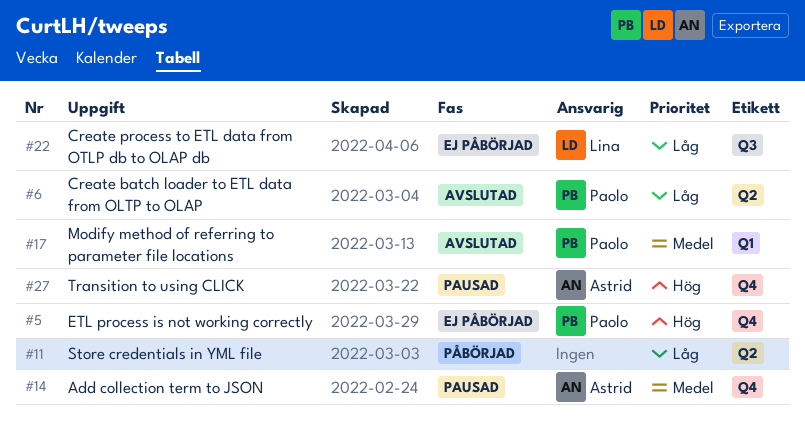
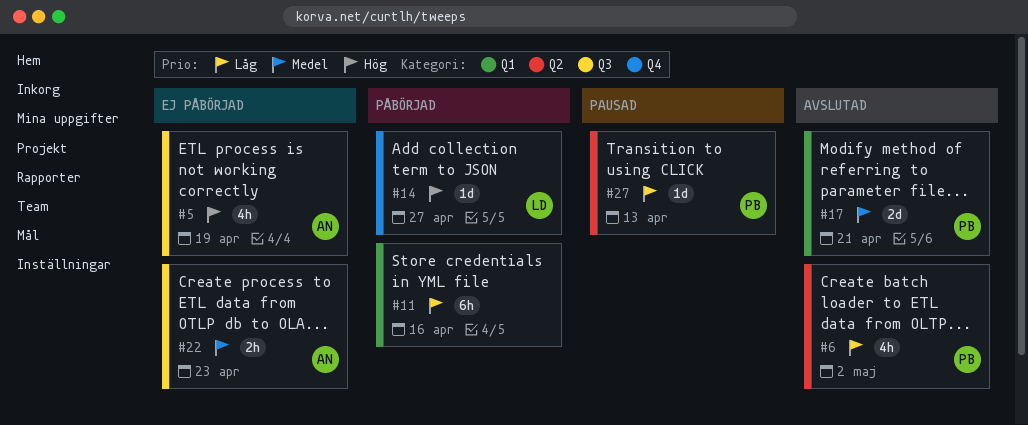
#5, owner: Paolo -> Astrid
#5, label: Q4 -> Q3
#11, label: Q2 -> Q1
#14, status: Pausad -> Påbörjad
#14, owner: Astrid -> Lina
#14, priority: Medel -> Hög
#22, owner: Lina -> Astrid
#22, priority: Låg -> Medel
#27, owner: Astrid -> Paolo
#27, priority: Hög -> Låg
#27, label: Q4 -> Q2

